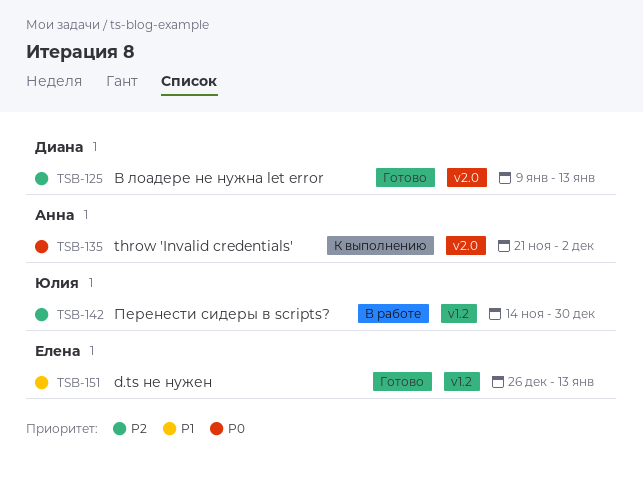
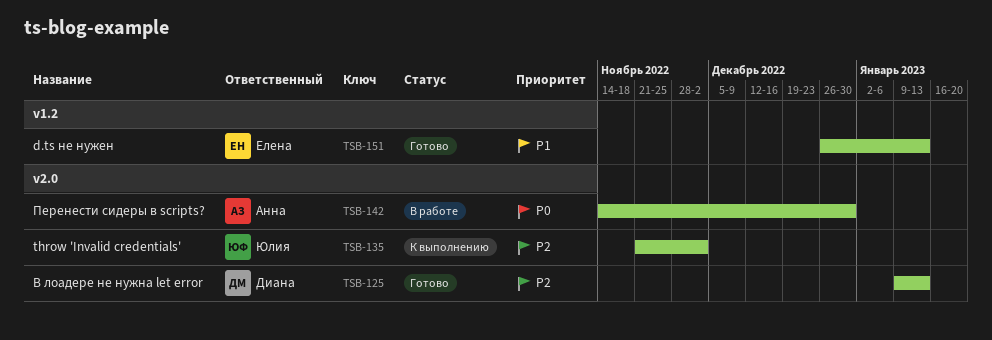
TSB-135, owner: Анна -> Юлия
TSB-135, priority: P0 -> P2
TSB-142, owner: Юлия -> Анна
TSB-142, priority: P2 -> P0
TSB-142, label: v1.2 -> v2.0

